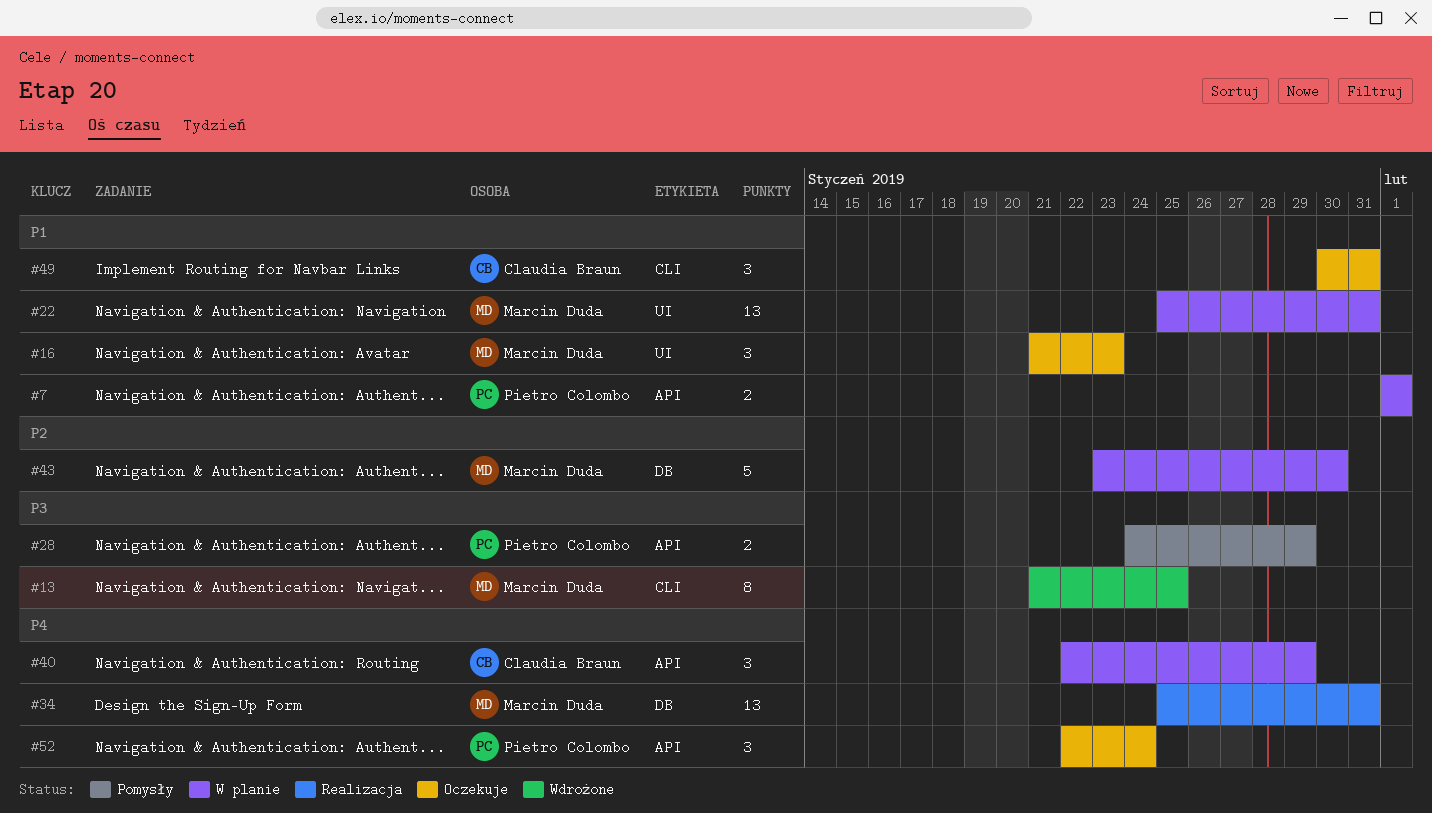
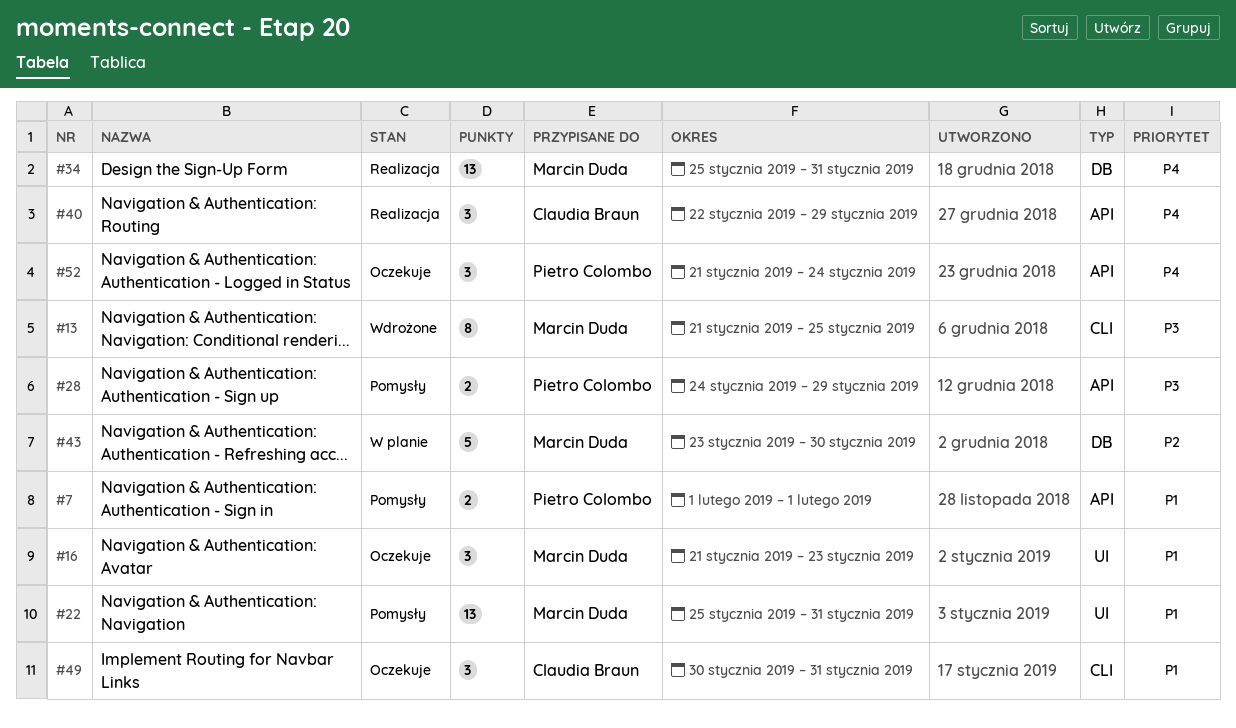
#7, status: W planie -> Pomysły
#22, status: W planie -> Pomysły
#40, status: W planie -> Realizacja
#52, start: Jan 22 -> Jan 21

